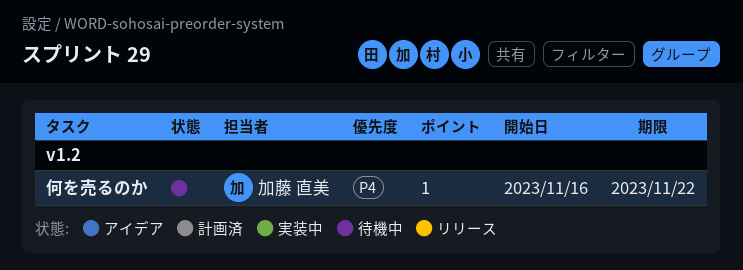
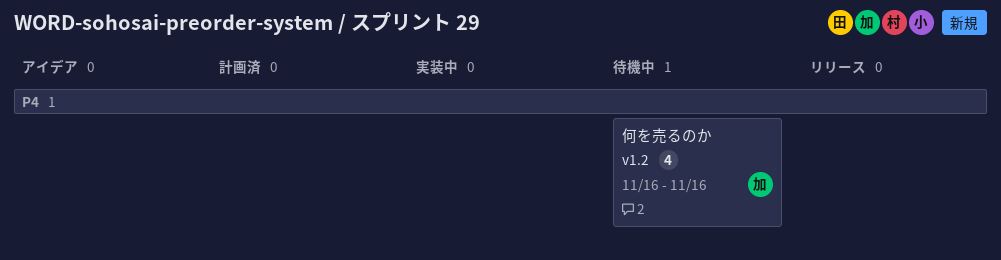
何を売るのか, estimate: 1 -> 4
何を売るのか, due: Nov 22 -> Nov 16

